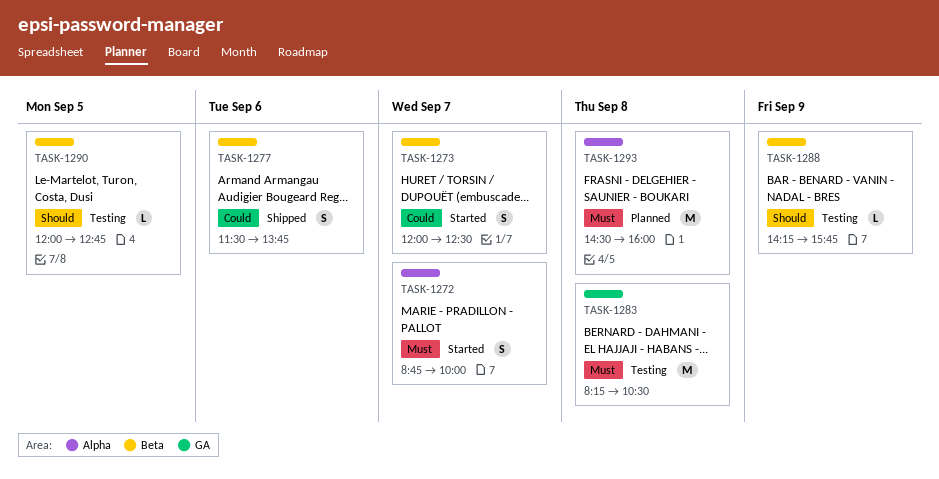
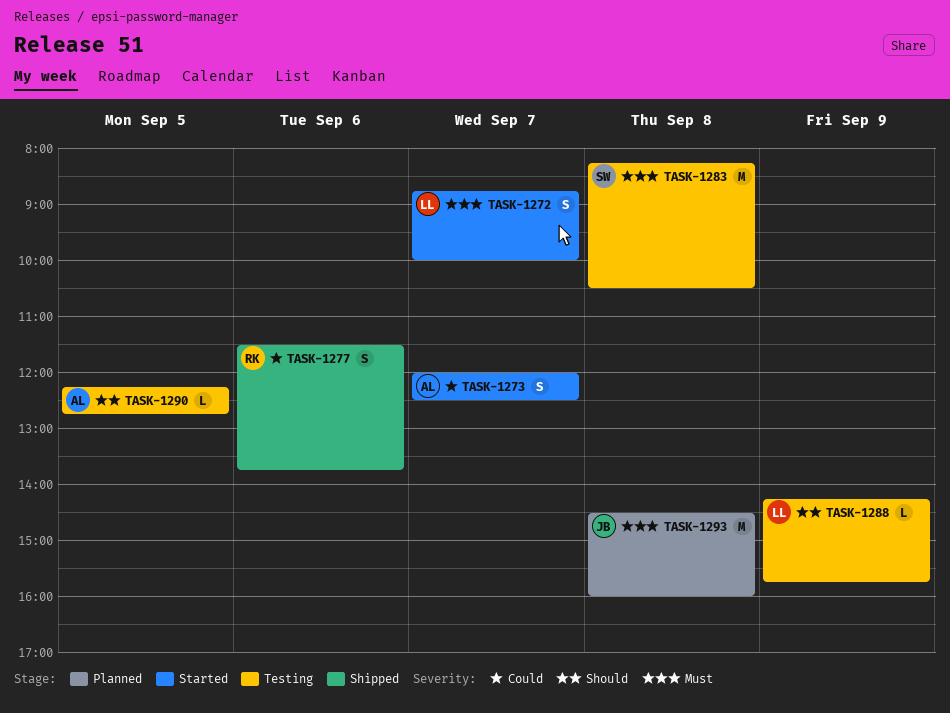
TASK-1290, begins: 12:00 -> 12:15

